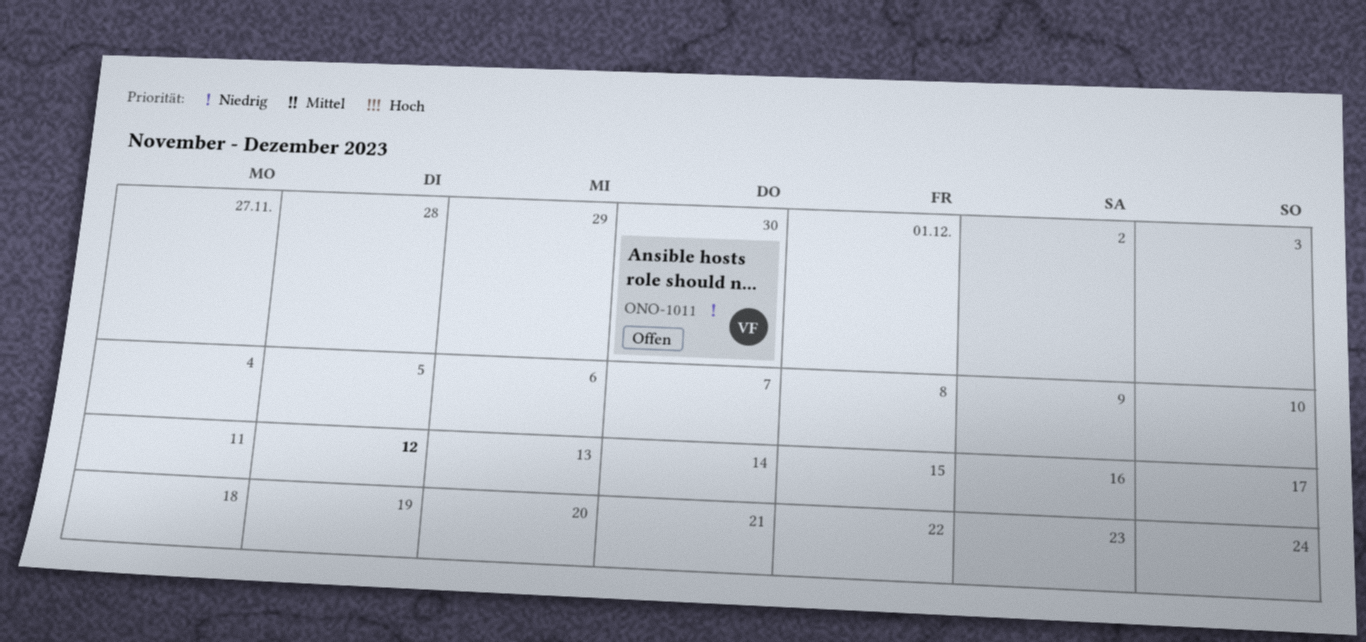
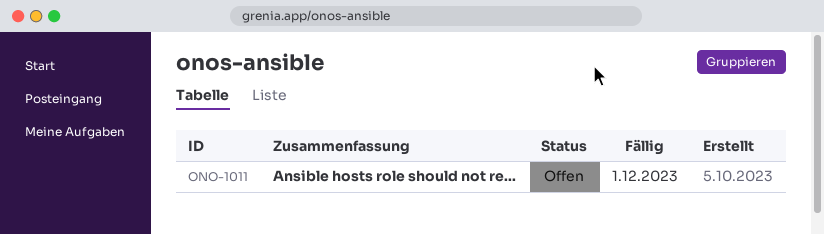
ONO-1011, due: Nov 30 -> Dec 1

